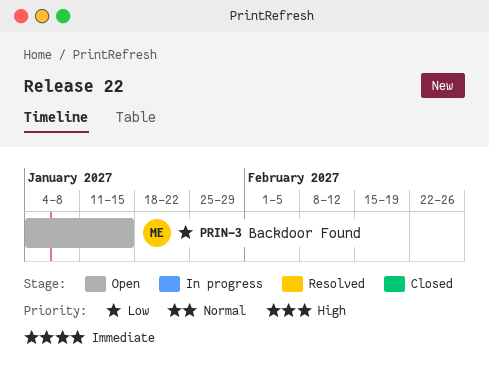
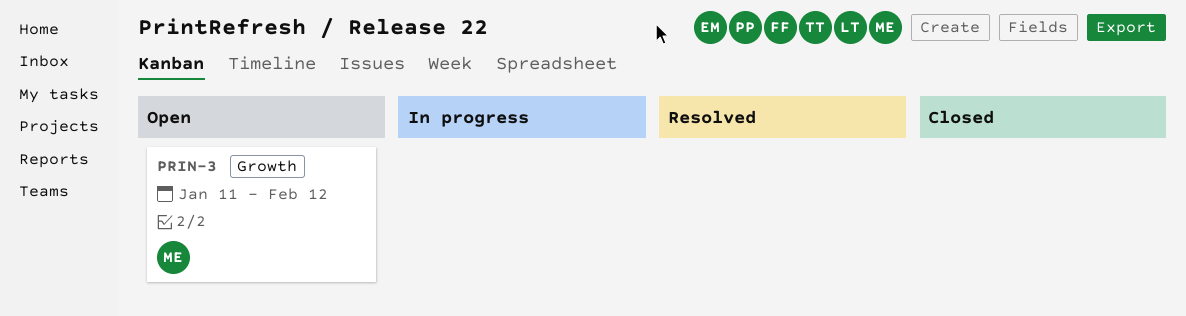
PRIN-3, start: Jan 4 -> Jan 11
PRIN-3, due: Jan 15 -> Feb 12

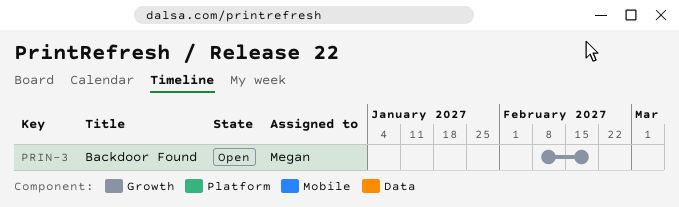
PRIN-3, start: Jan 11 -> Feb 8
PRIN-3, due: Feb 12 -> Feb 19

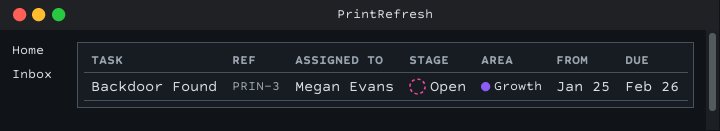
PRIN-3, start: Feb 8 -> Jan 25
PRIN-3, due: Feb 19 -> Feb 26

